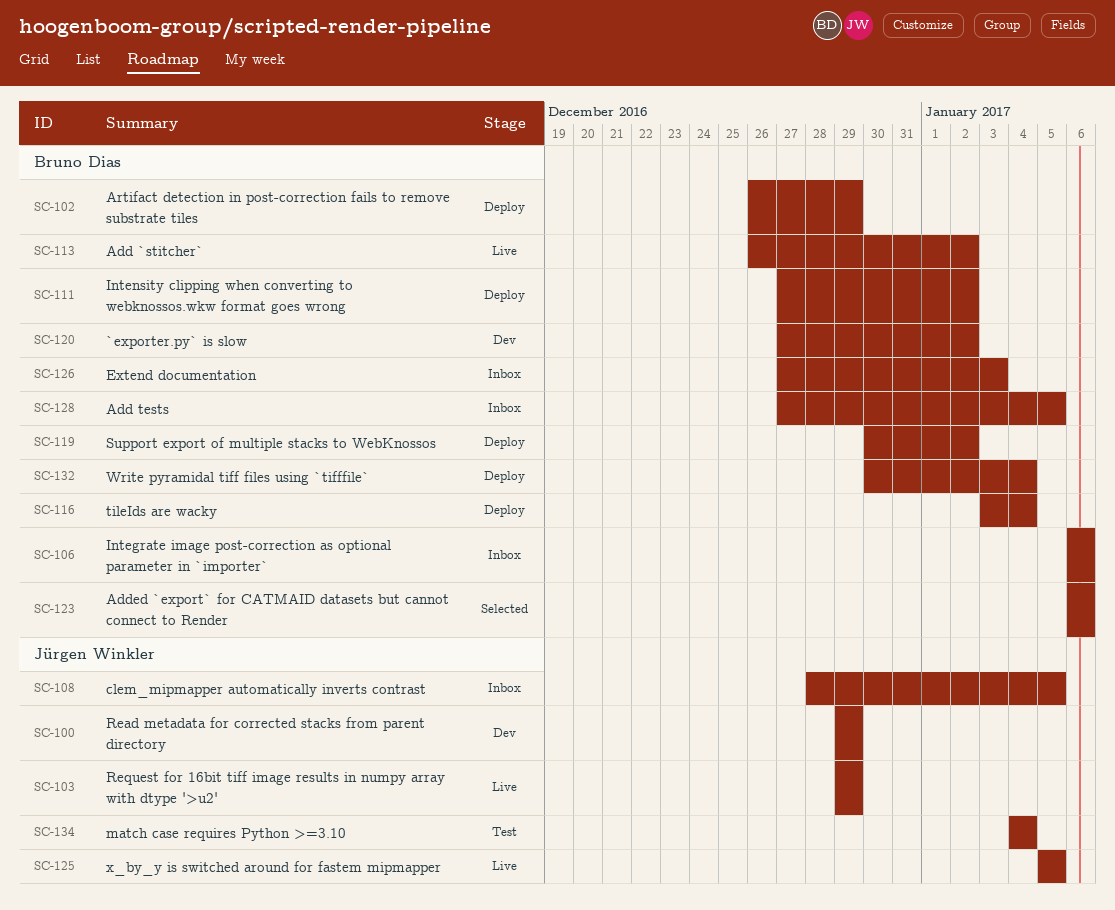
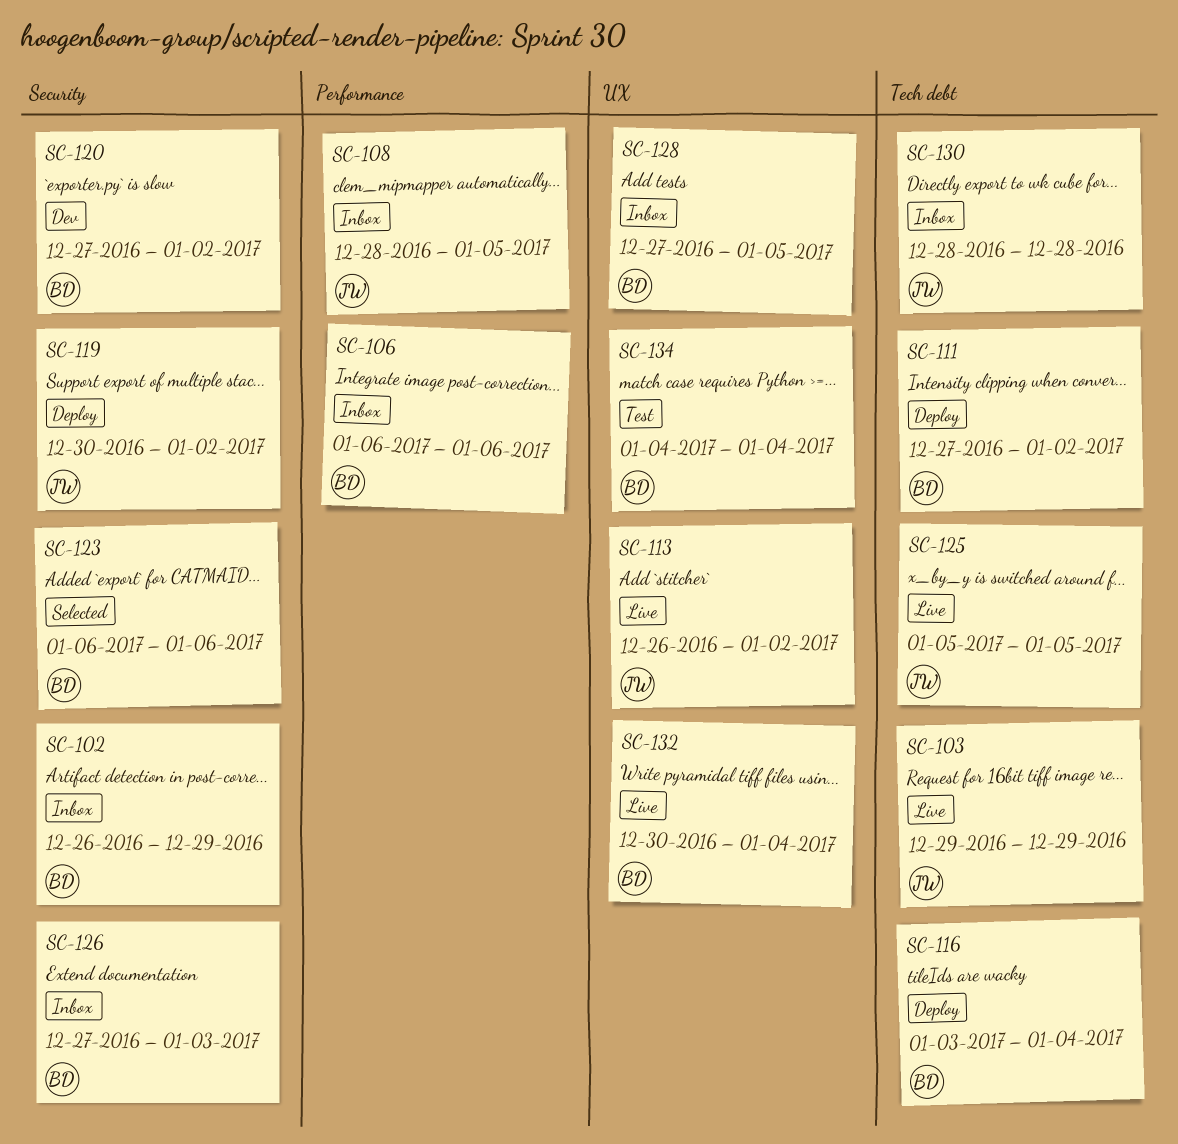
SC-100: present -> none
SC-102, status: Deploy -> Inbox
SC-113, owner: Bruno Dias -> Jürgen Winkler
SC-119, owner: Bruno Dias -> Jürgen Winkler
SC-130: none -> present
SC-132, status: Deploy -> Live
SC-134, owner: Jürgen Winkler -> Bruno Dias

